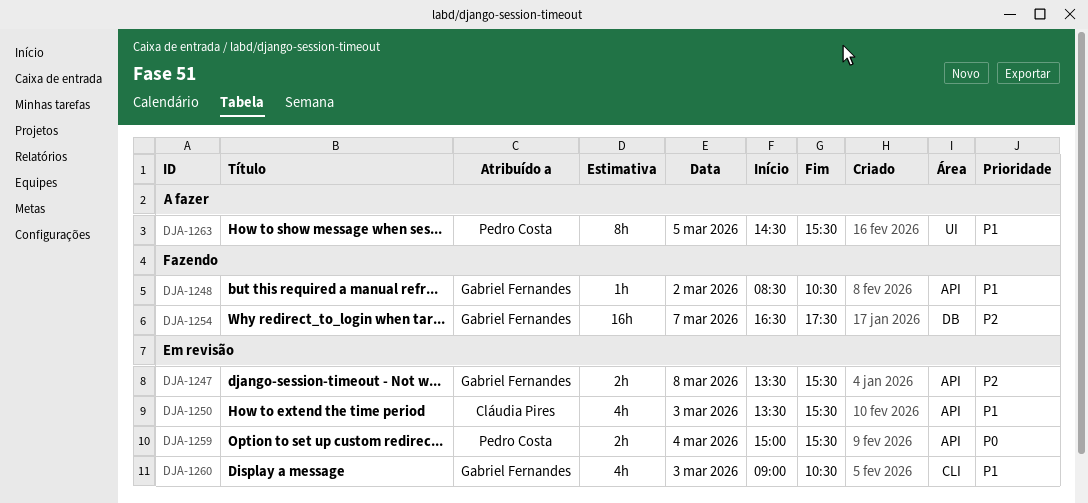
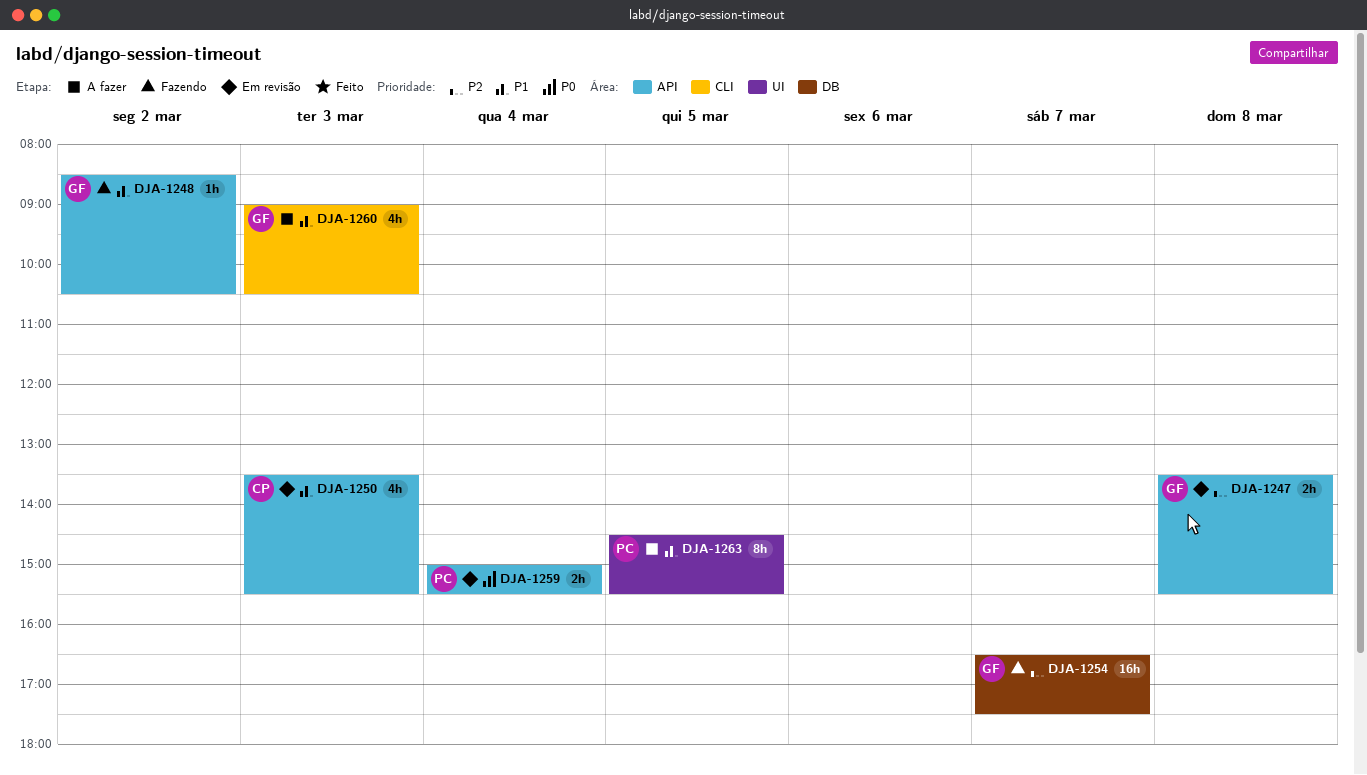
DJA-1260, status: Em revisão -> A fazer

